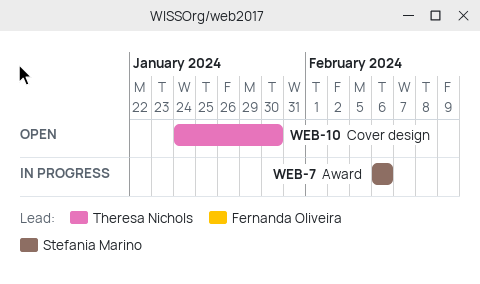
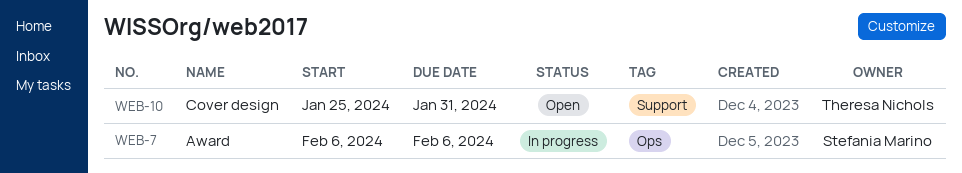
WEB-10, start: Jan 24 -> Jan 25
WEB-10, due: Jan 30 -> Jan 31

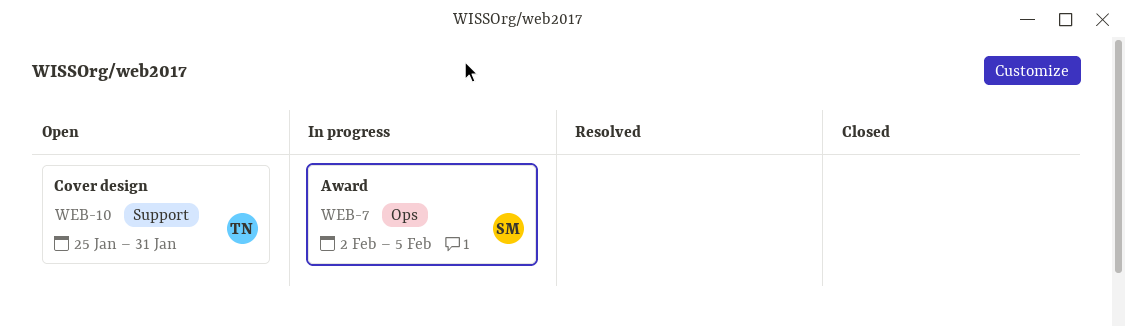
WEB-7, start: Feb 6 -> Feb 2
WEB-7, due: Feb 6 -> Feb 5

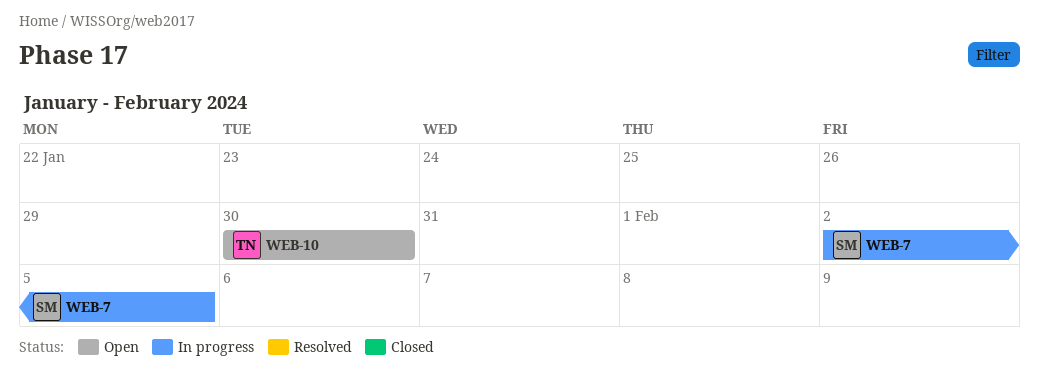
WEB-10, start: Jan 25 -> Jan 30
WEB-10, due: Jan 31 -> Jan 30

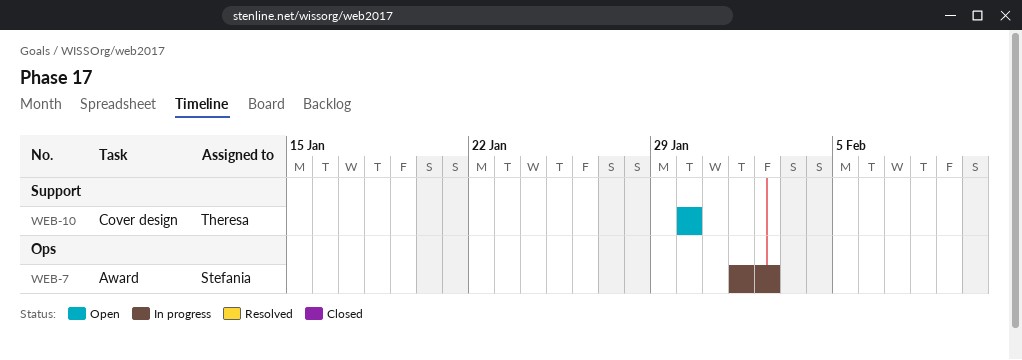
WEB-7, start: Feb 2 -> Feb 1
WEB-7, due: Feb 5 -> Feb 2

